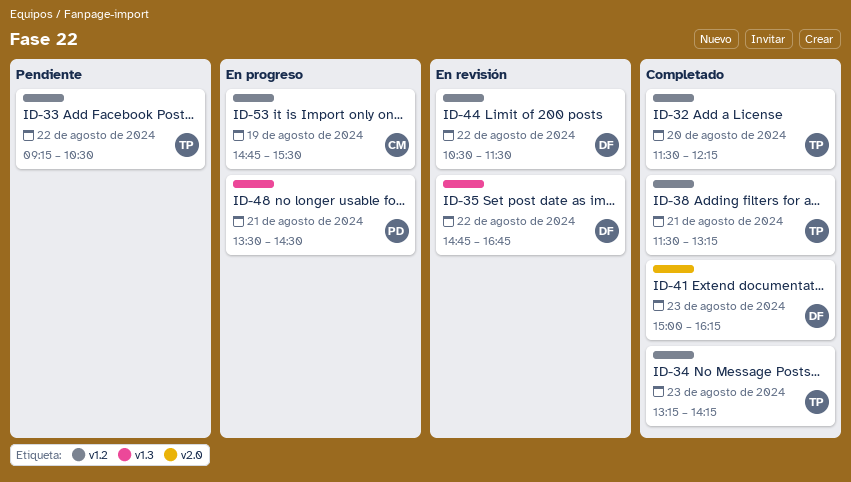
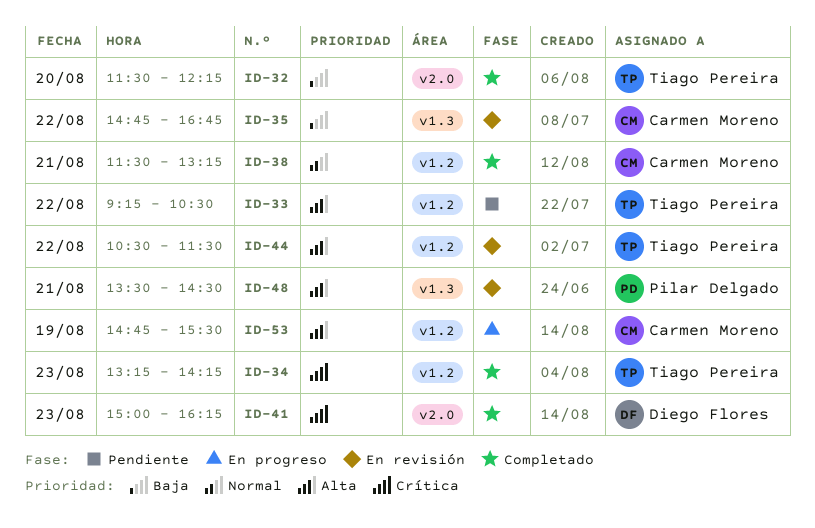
ID-32, label: v1.2 -> v2.0
ID-35, owner: Diego Flores -> Carmen Moreno
ID-38, owner: Tiago Pereira -> Carmen Moreno
ID-44, owner: Diego Flores -> Tiago Pereira
ID-48, status: En progreso -> En revisión

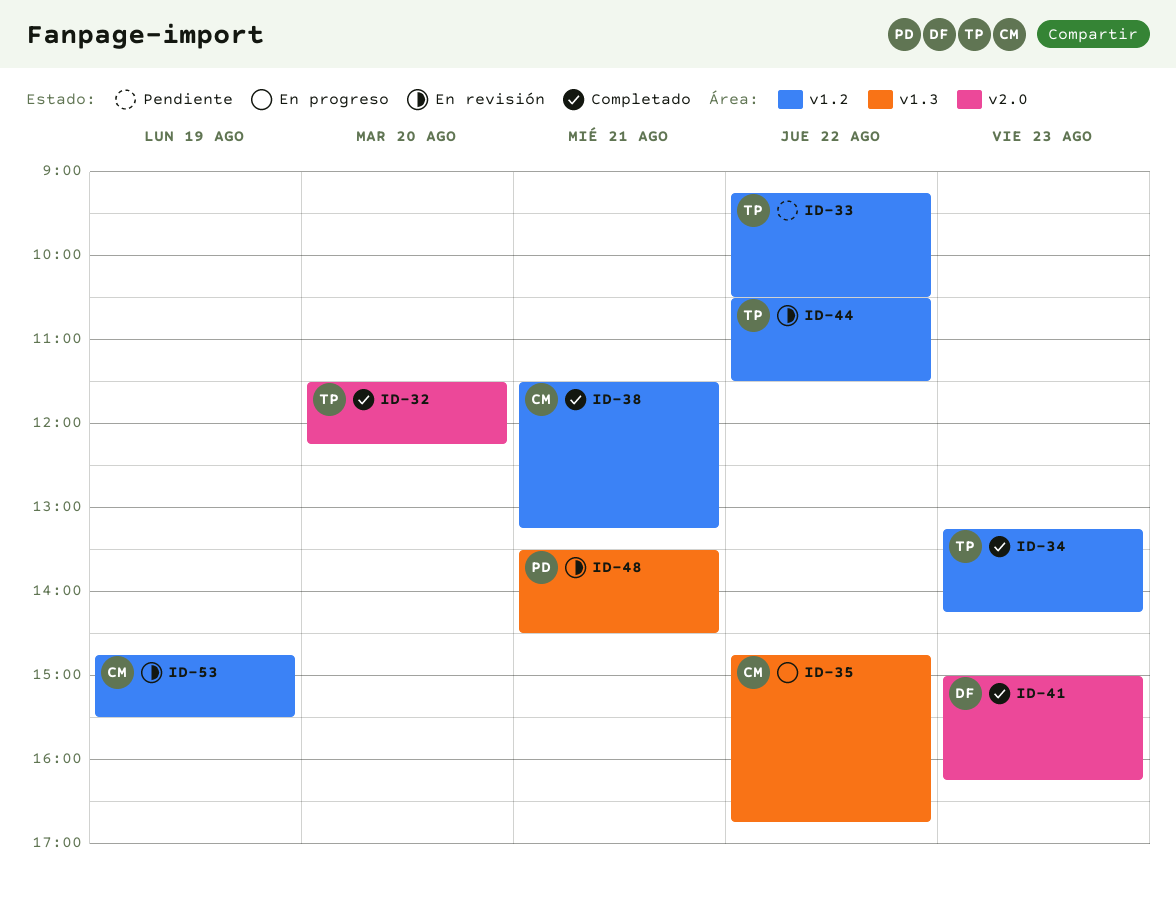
ID-35, status: En revisión -> En progreso
ID-53, status: En progreso -> En revisión

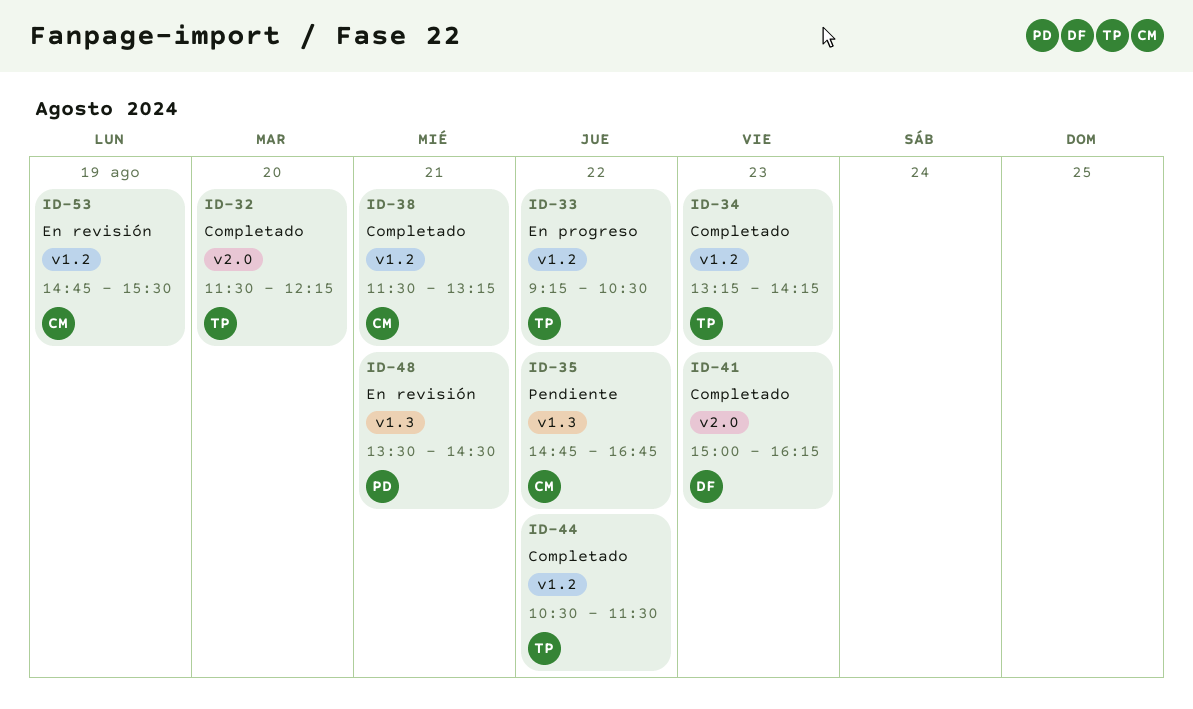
ID-33, status: Pendiente -> En progreso
ID-35, status: En progreso -> Pendiente
ID-44, status: En revisión -> Completado

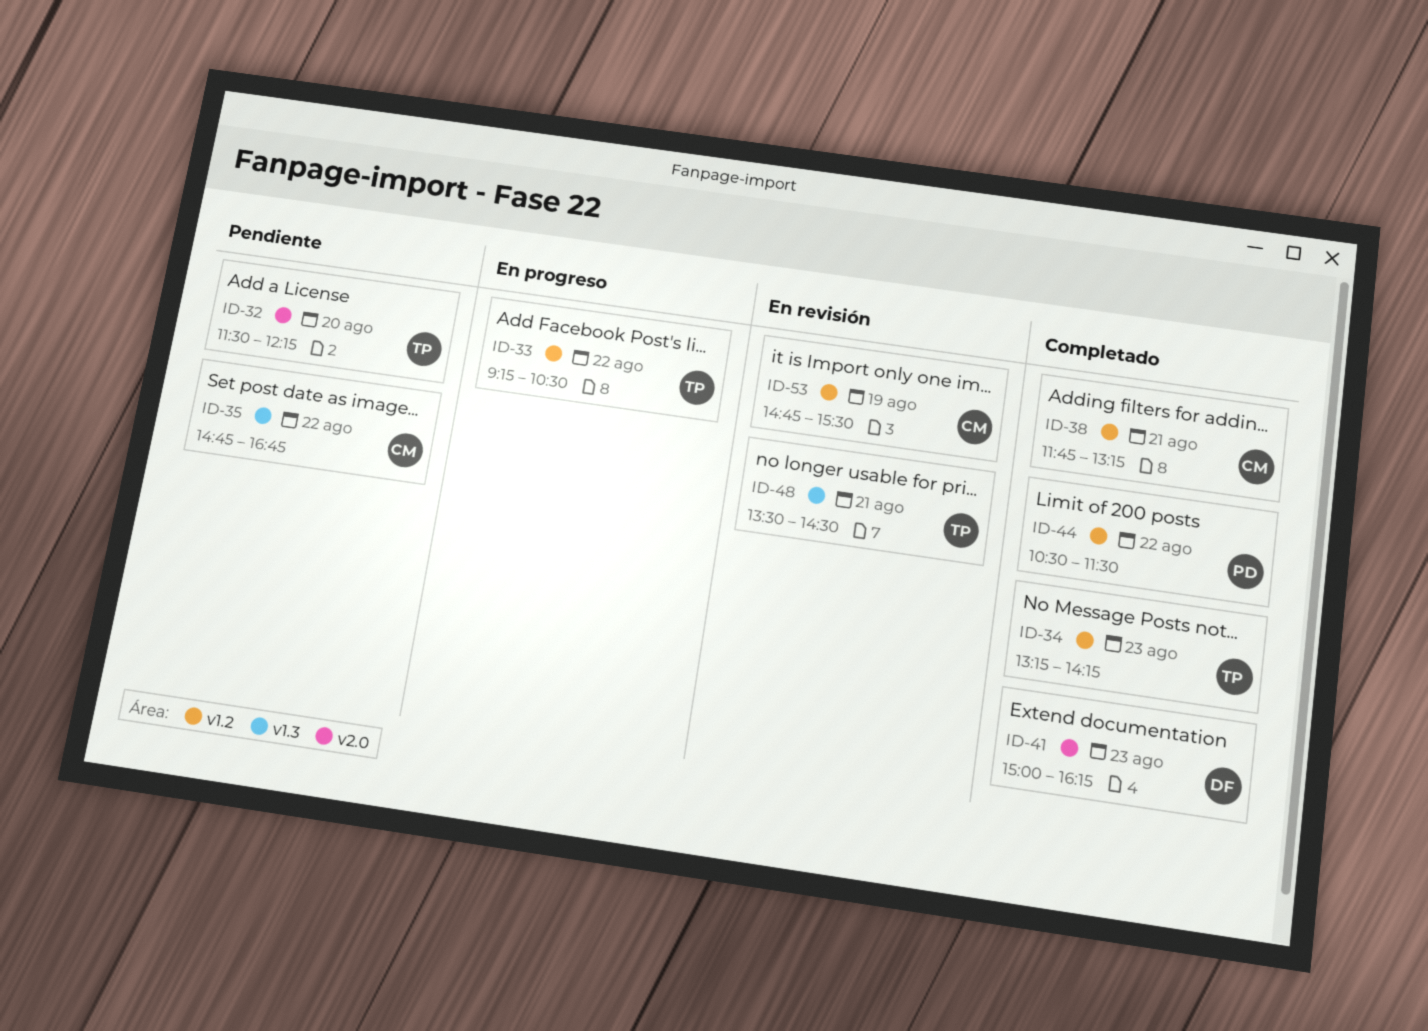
ID-32, status: Completado -> Pendiente
ID-38, begins: 11:30 -> 11:45
ID-44, owner: TP -> PD
ID-48, owner: PD -> TP

